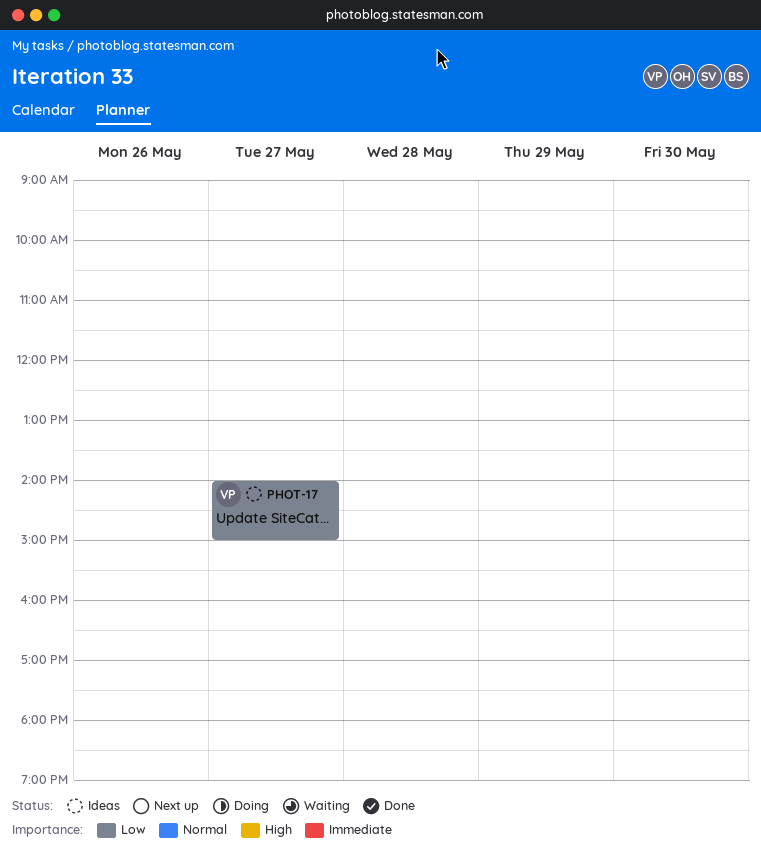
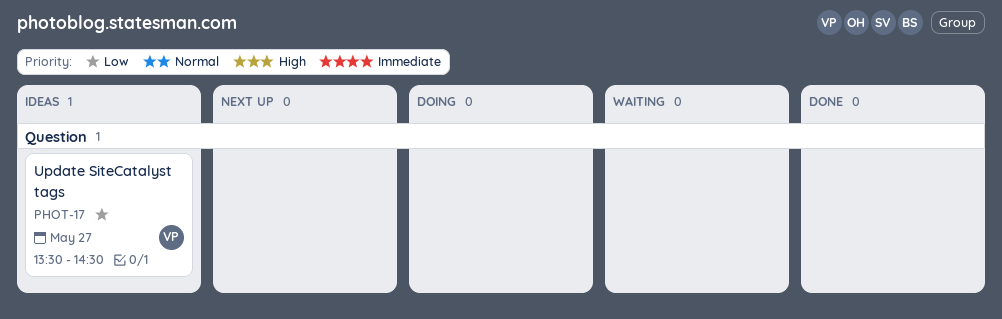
PHOT-17, begins: 14:00 -> 13:30
PHOT-17, ends: 15:00 -> 14:30

